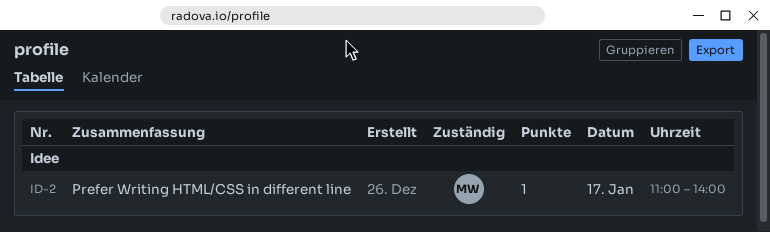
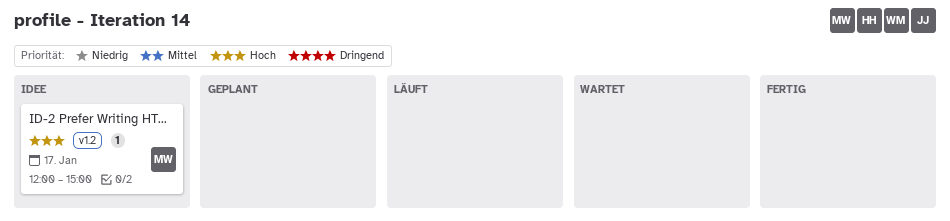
ID-2, begins: 11:00 -> 12:00
ID-2, ends: 14:00 -> 15:00

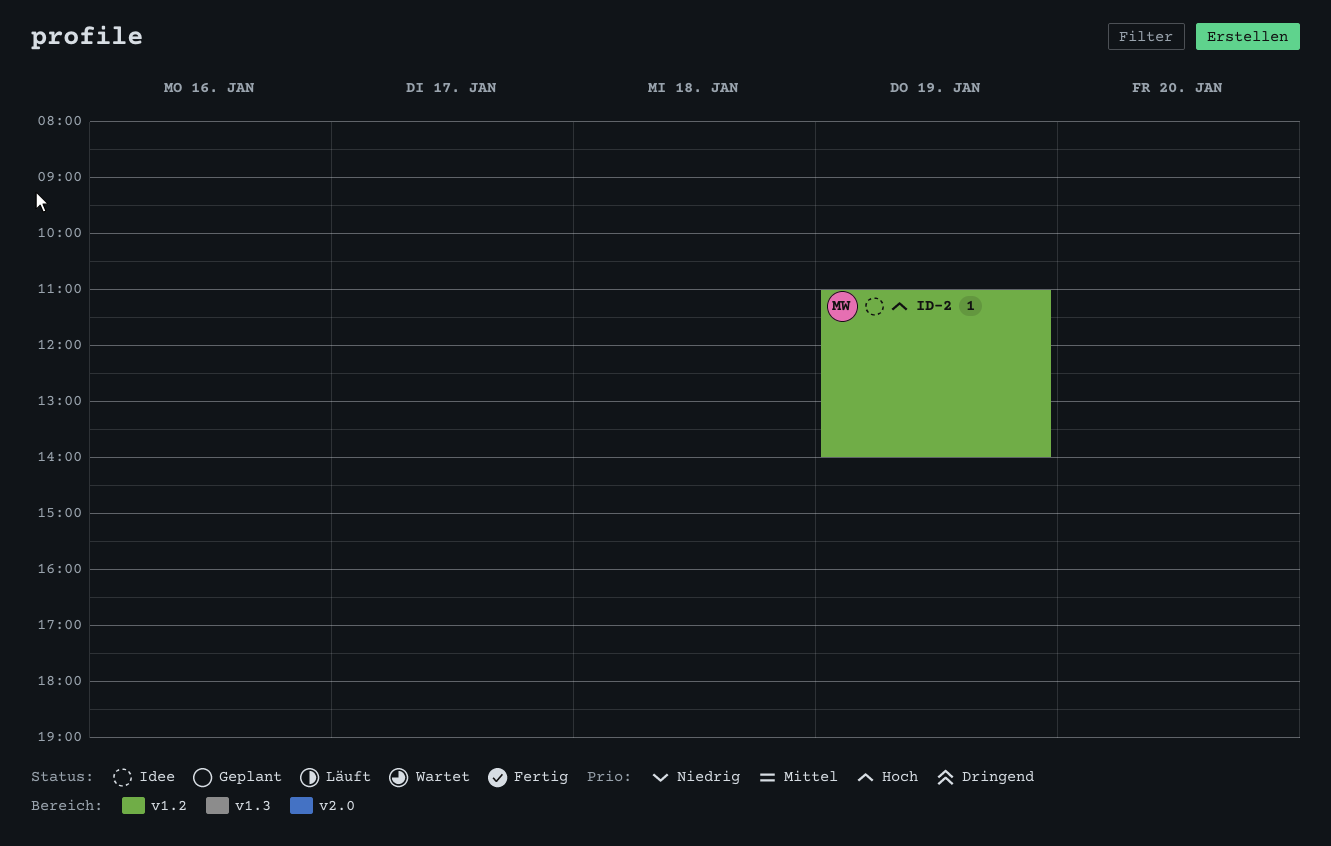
ID-2, day: Jan 17 -> Jan 19
ID-2, begins: 12:00 -> 11:00
ID-2, ends: 15:00 -> 14:00

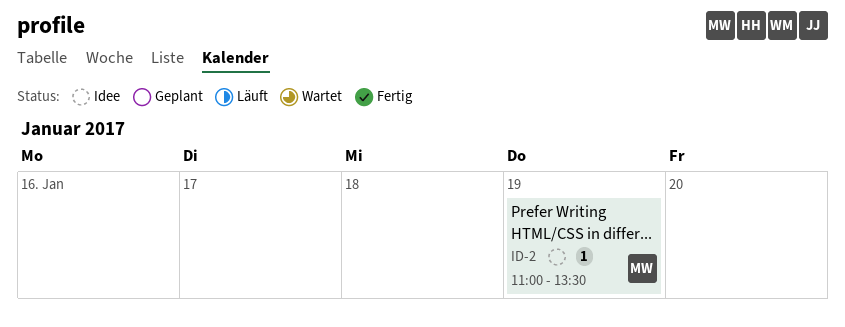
ID-2, ends: 14:00 -> 13:30

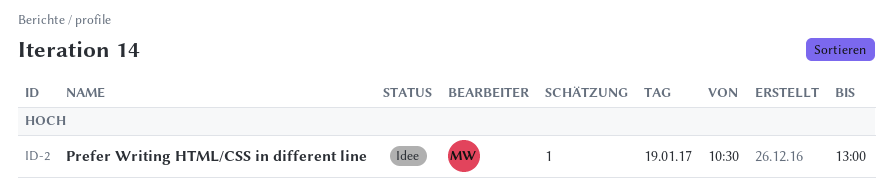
ID-2, begins: 11:00 -> 10:30
ID-2, ends: 13:30 -> 13:00

